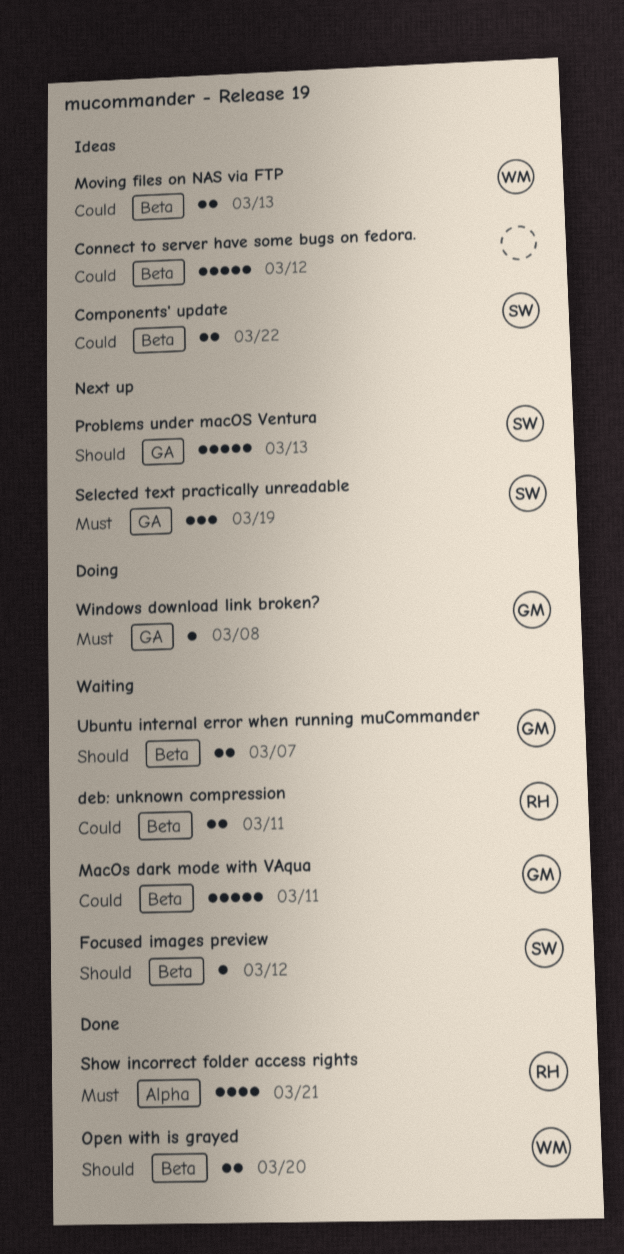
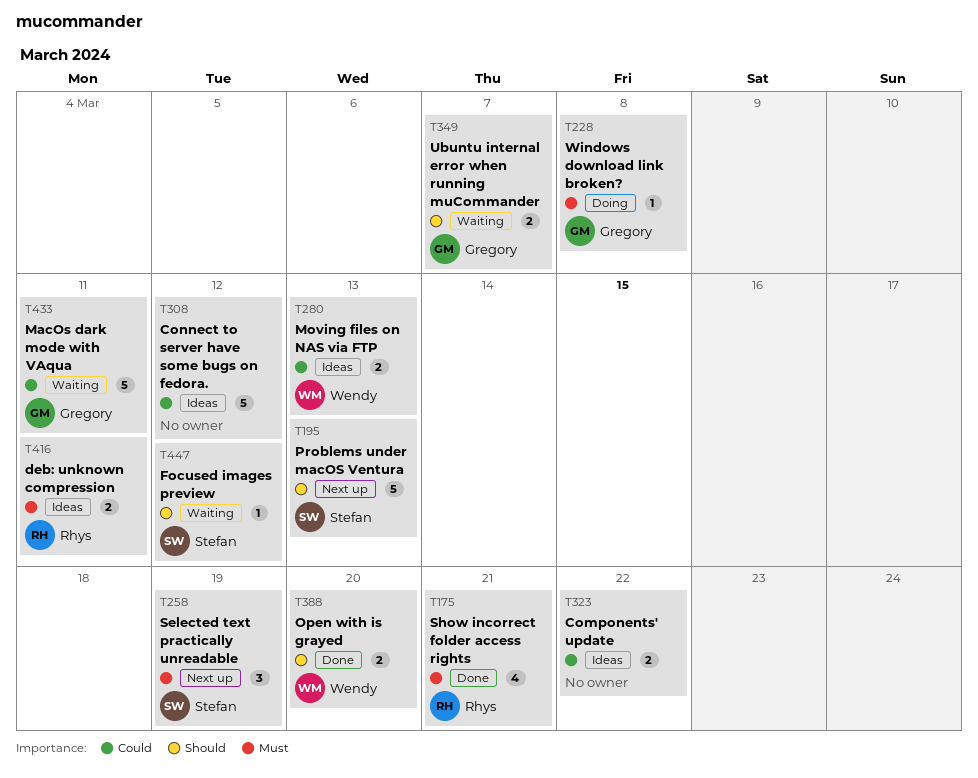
Components' update, owner: Stefan -> none
deb: unknown compression, status: Waiting -> Ideas
deb: unknown compression, priority: Could -> Must

